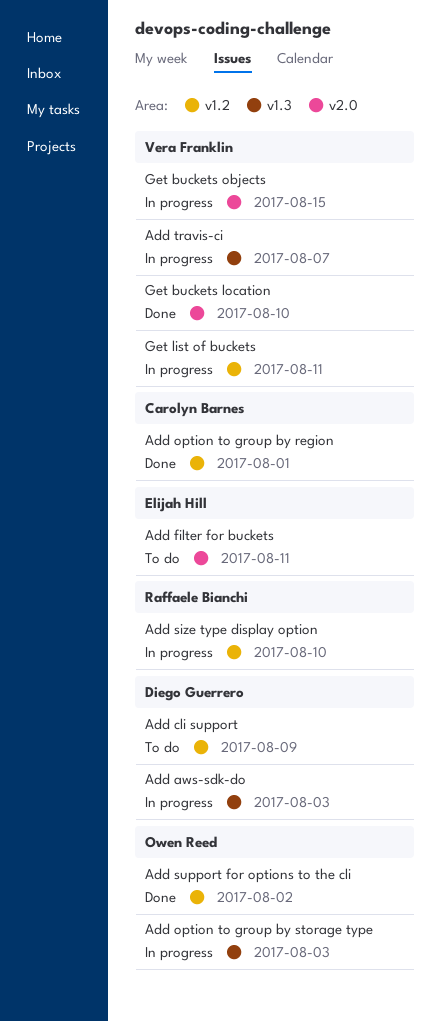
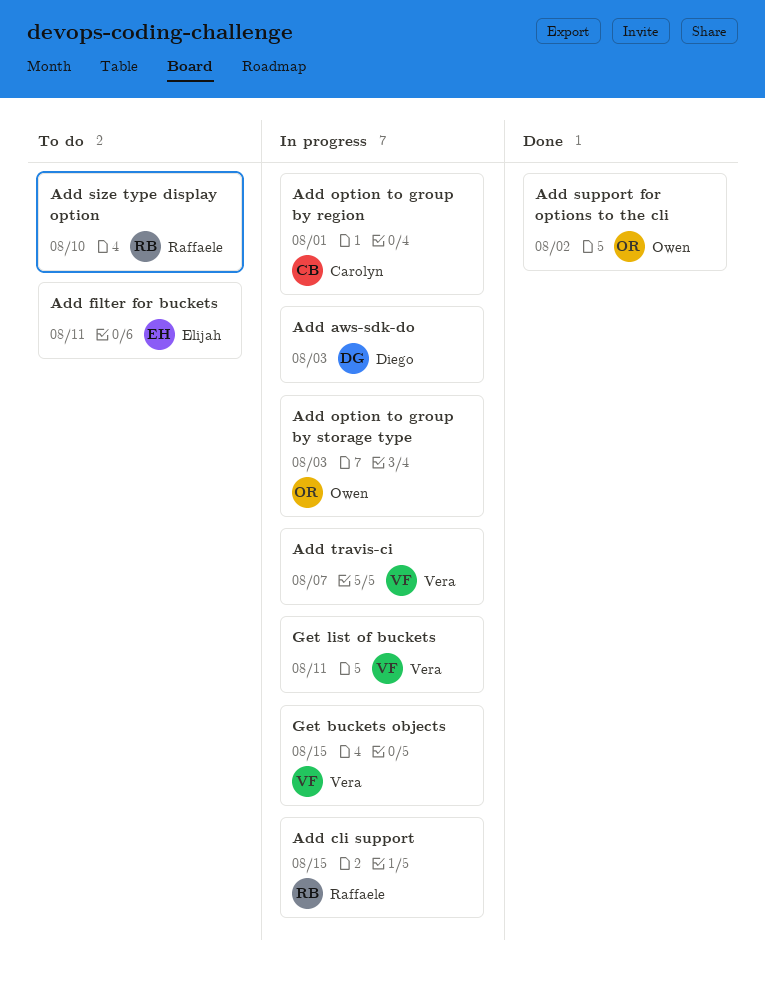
Add cli support, status: To do -> In progress
Add cli support, owner: Diego Guerrero -> Raffaele Bianchi
Add cli support, due: Aug 9 -> Aug 15
Add option to group by region, status: Done -> In progress
Add size type display option, status: In progress -> To do
Get buckets location: present -> none

